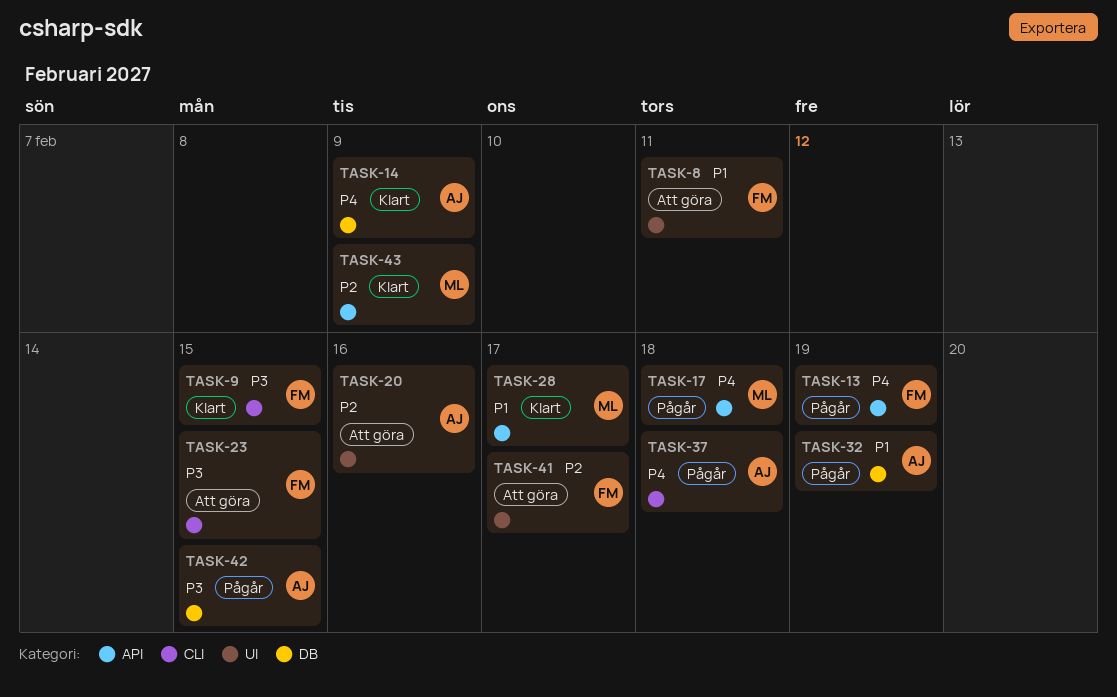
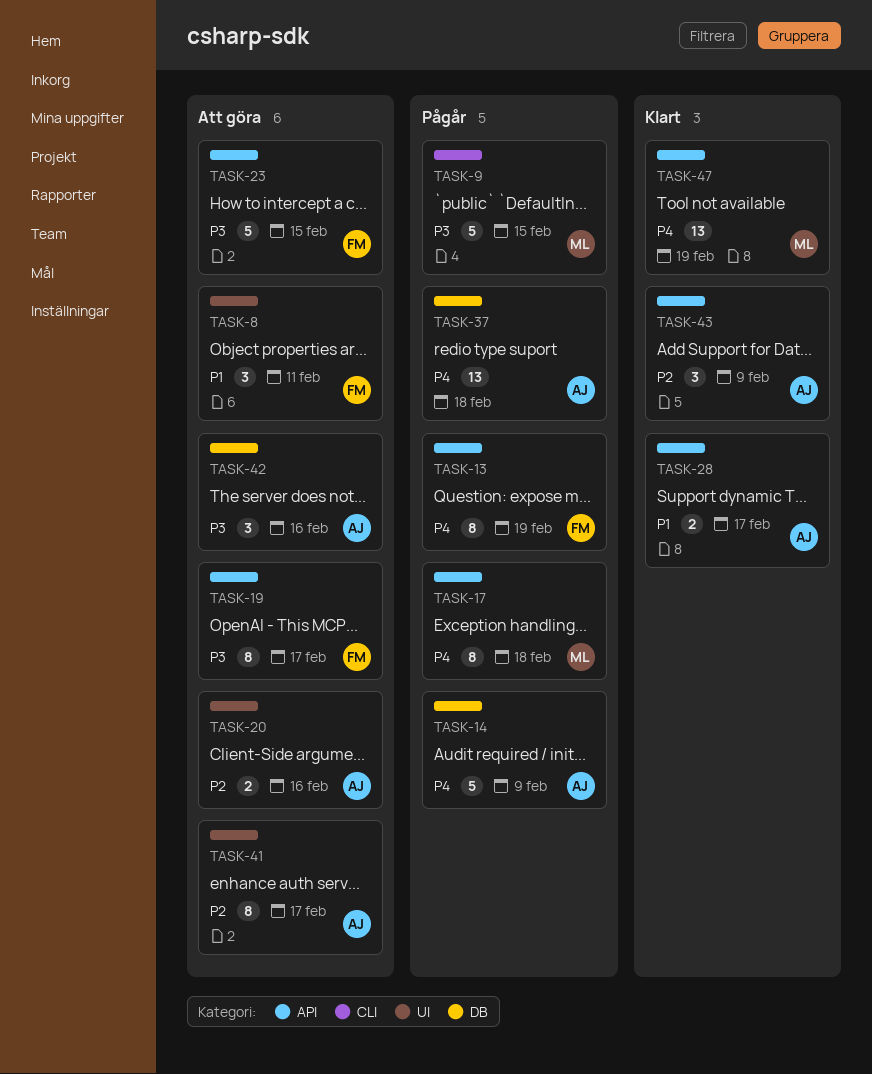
TASK-9, status: Klart -> Pågår
TASK-9, owner: FM -> ML
TASK-14, status: Klart -> Pågår
TASK-19: none -> present
TASK-23, label: CLI -> API
TASK-28, owner: ML -> AJ
TASK-32: present -> none
TASK-37, label: CLI -> DB
TASK-41, owner: FM -> AJ
TASK-42, status: Pågår -> Att göra
TASK-42, due: Feb 15 -> Feb 16
TASK-43, owner: ML -> AJ
TASK-47: none -> present

